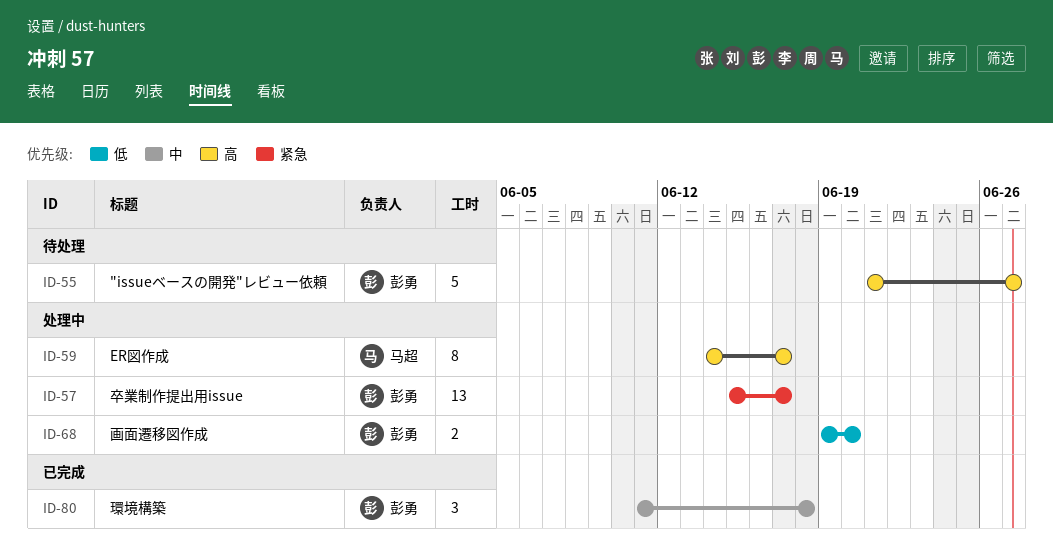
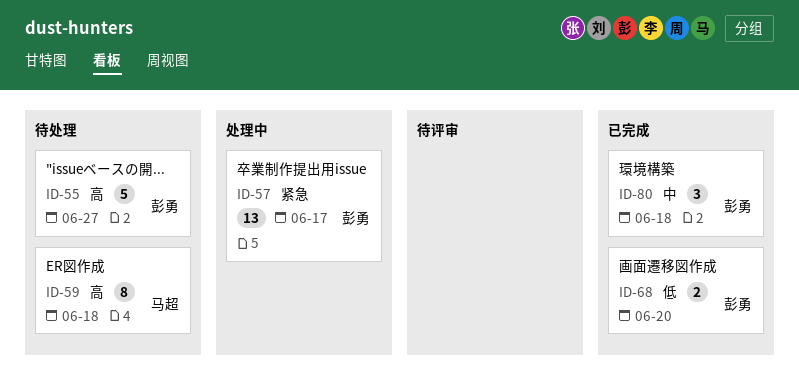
ID-59, status: 处理中 -> 待处理
ID-59, due: Jun 17 -> Jun 18
ID-68, status: 处理中 -> 已完成

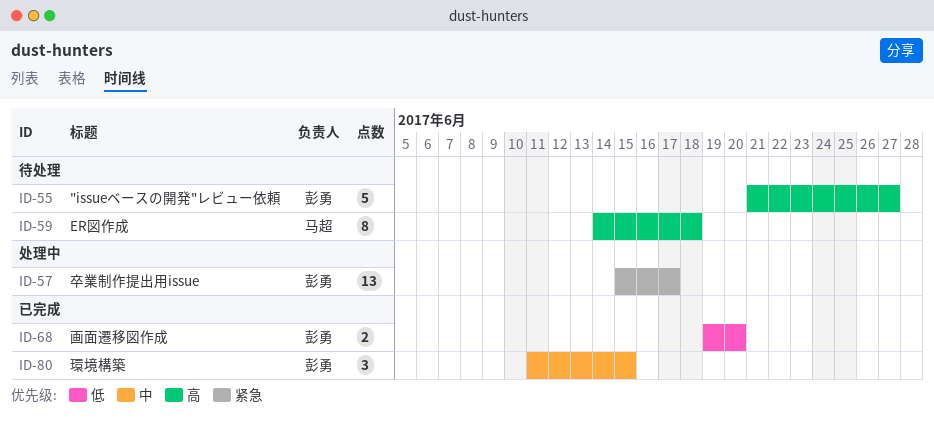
ID-80, due: Jun 18 -> Jun 15

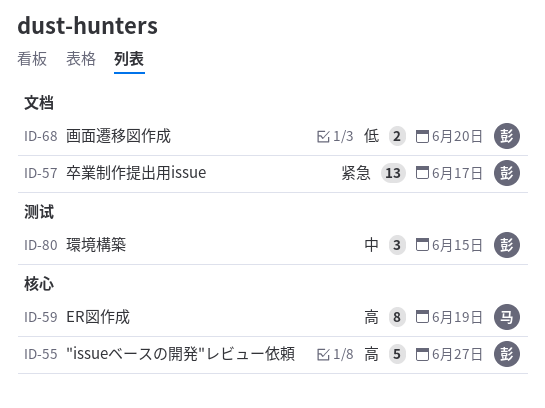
ID-59, due: Jun 18 -> Jun 19

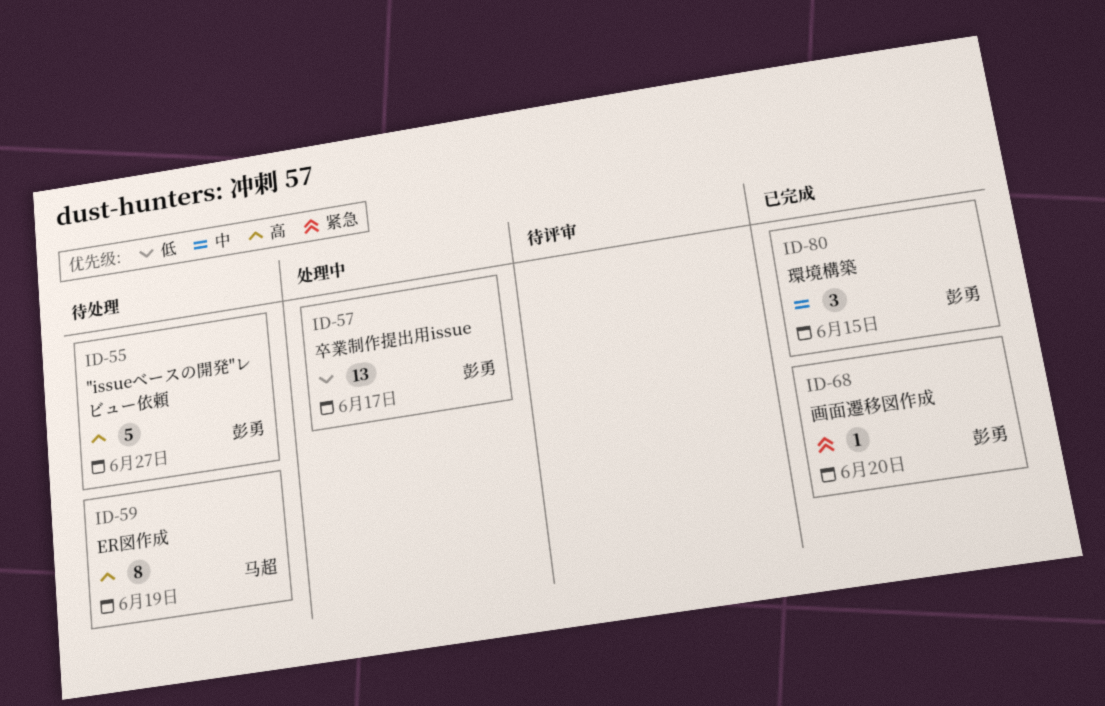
ID-57, priority: 紧急 -> 低
ID-68, priority: 低 -> 紧急
ID-68, estimate: 2 -> 1

